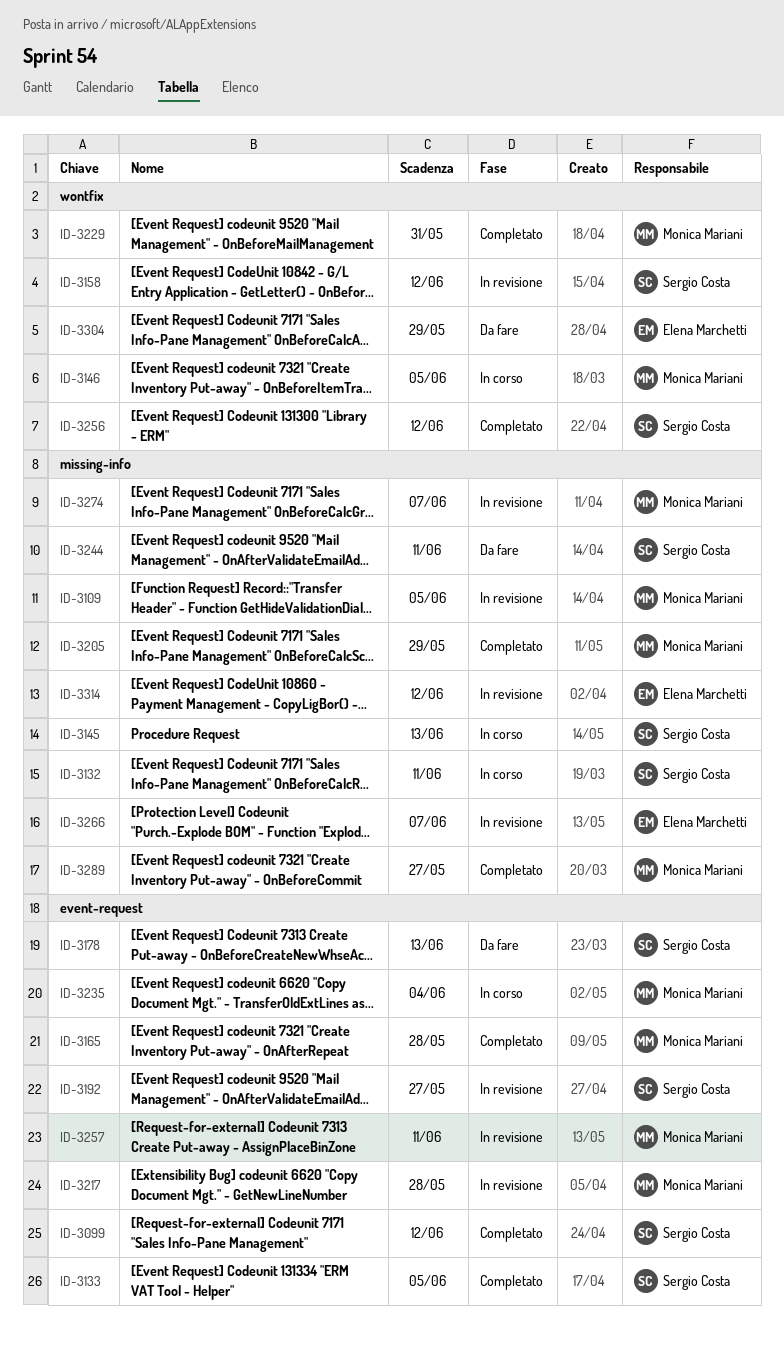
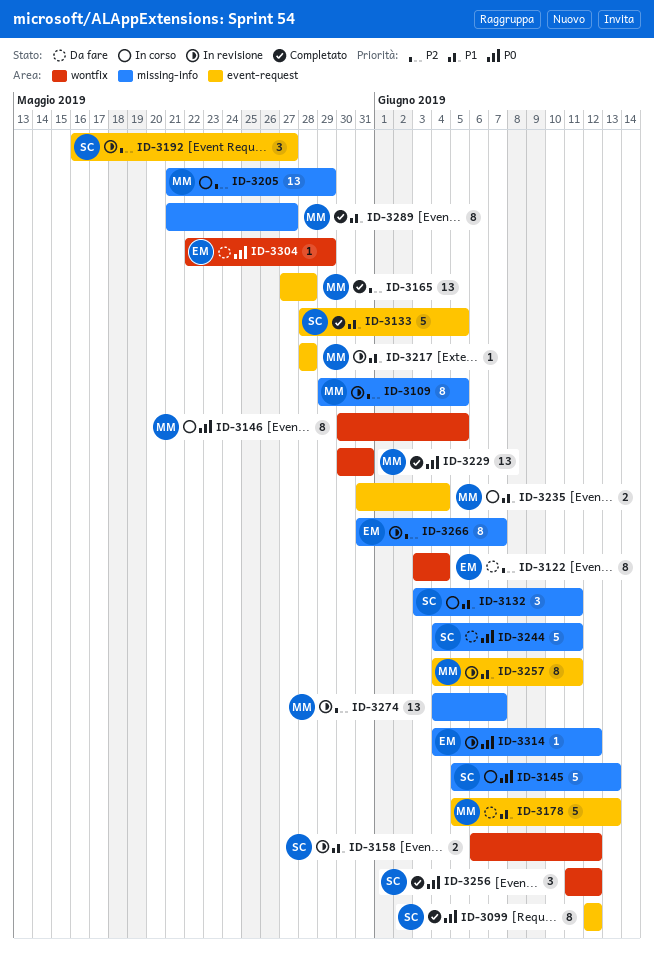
ID-3122: none -> present
ID-3178, owner: Sergio Costa -> Monica Mariani
ID-3205, status: Completato -> In corso

